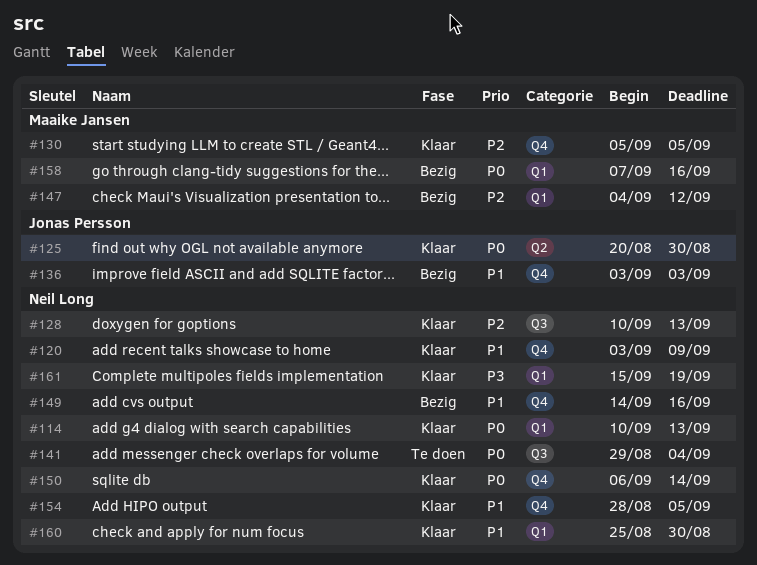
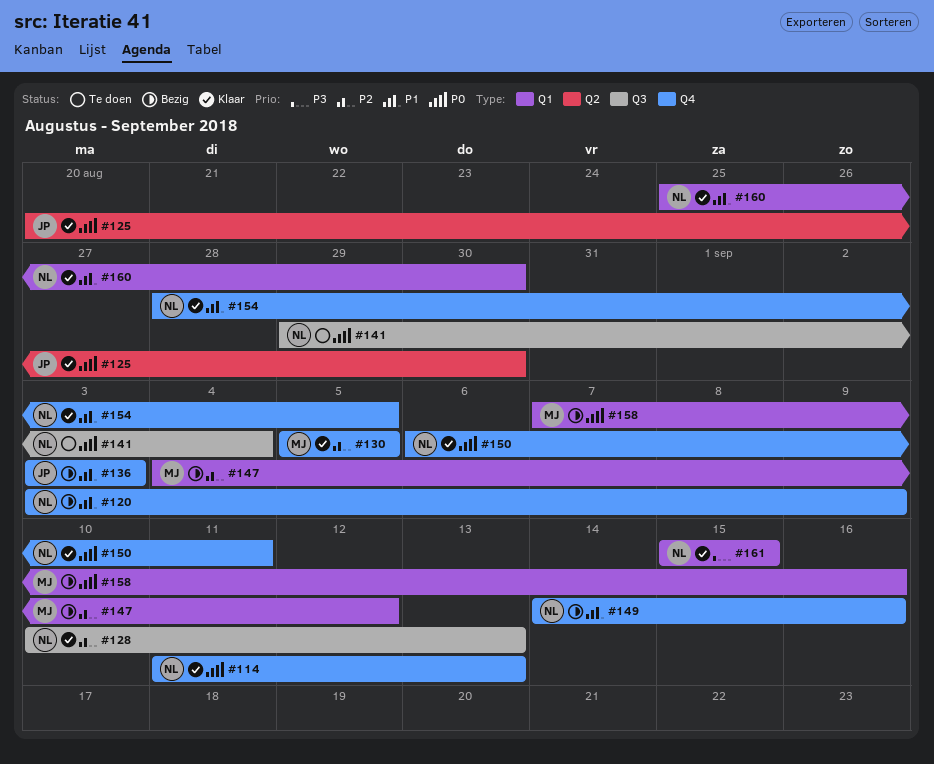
#114, label: Q1 -> Q4
#114, start: Sep 10 -> Sep 11
#120, status: Klaar -> Bezig
#150, due: Sep 14 -> Sep 11
#161, due: Sep 19 -> Sep 15

